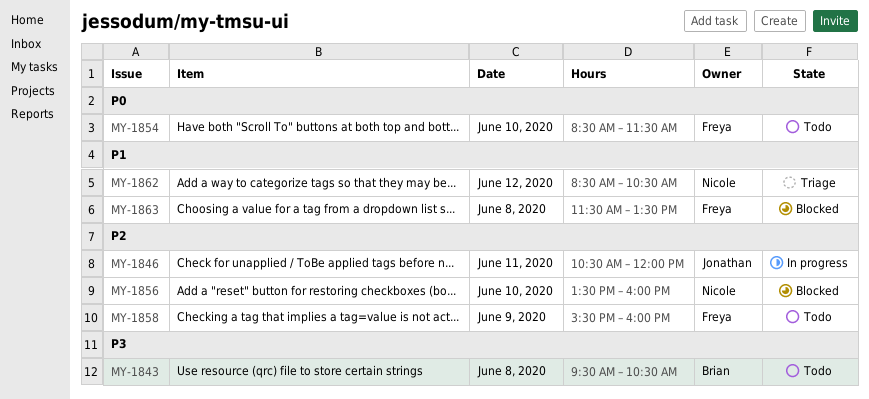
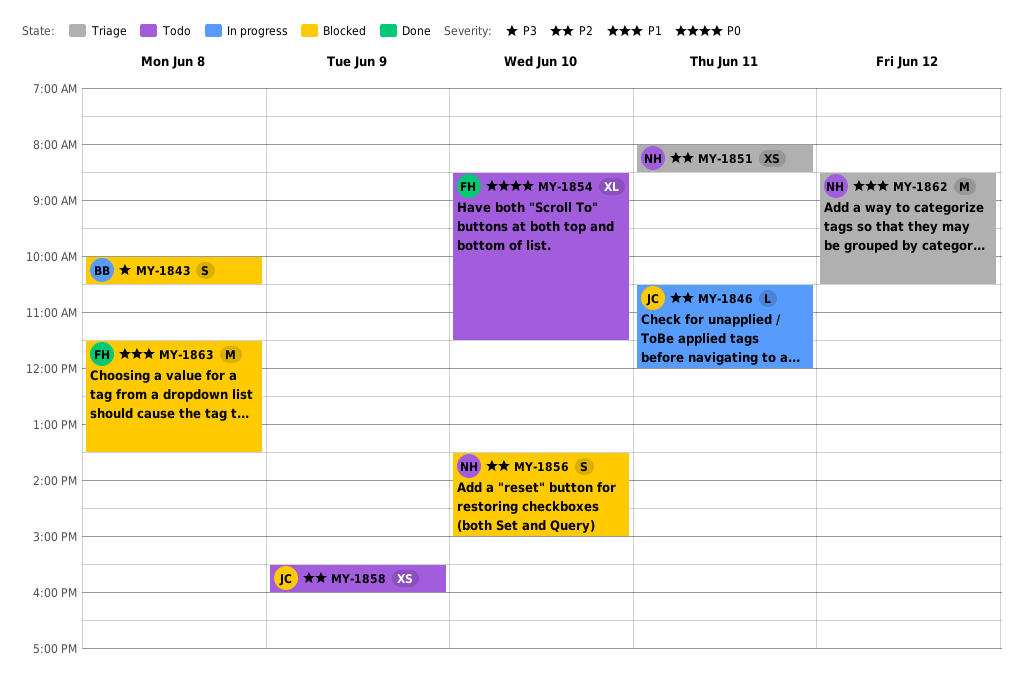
MY-1843, status: Todo -> Blocked
MY-1843, begins: 09:30 -> 10:00
MY-1851: none -> present
MY-1856, ends: 16:00 -> 15:00
MY-1858, owner: Freya -> Jonathan

